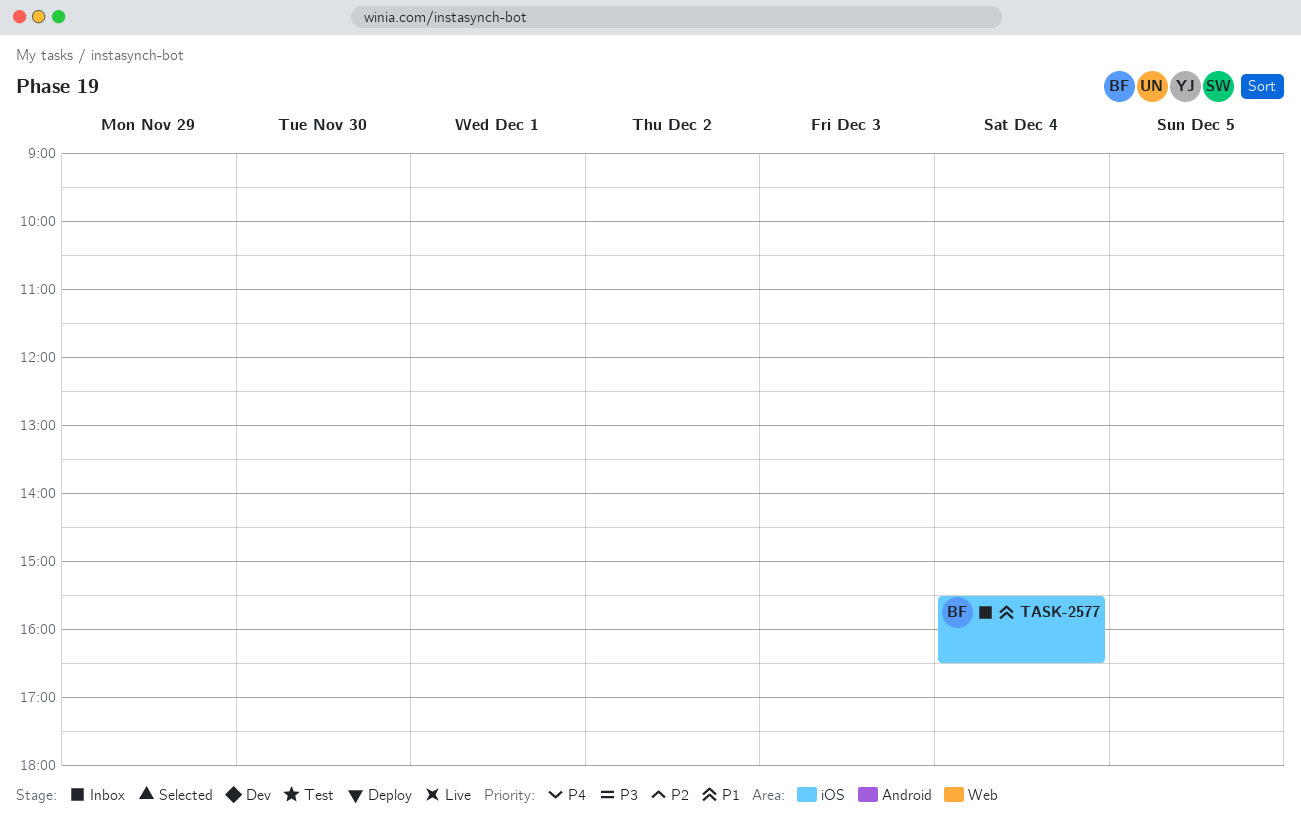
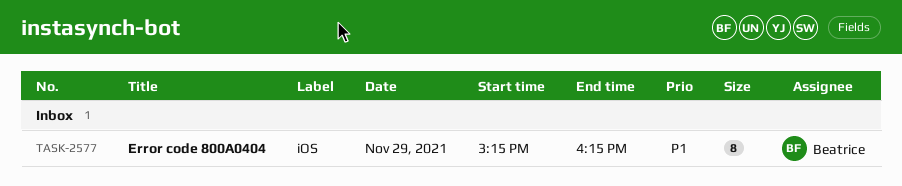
TASK-2577, day: Dec 4 -> Nov 29
TASK-2577, begins: 15:30 -> 15:15
TASK-2577, ends: 16:30 -> 16:15

